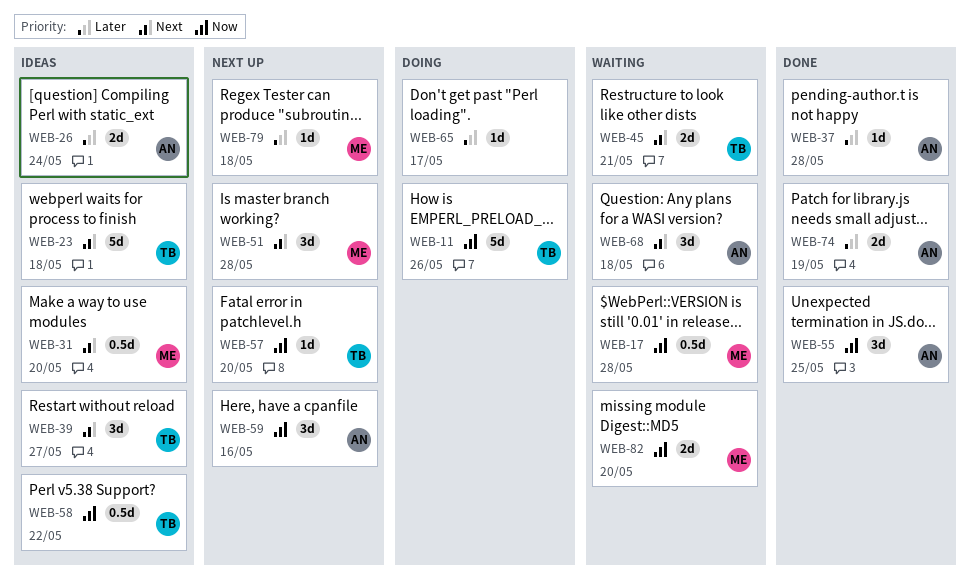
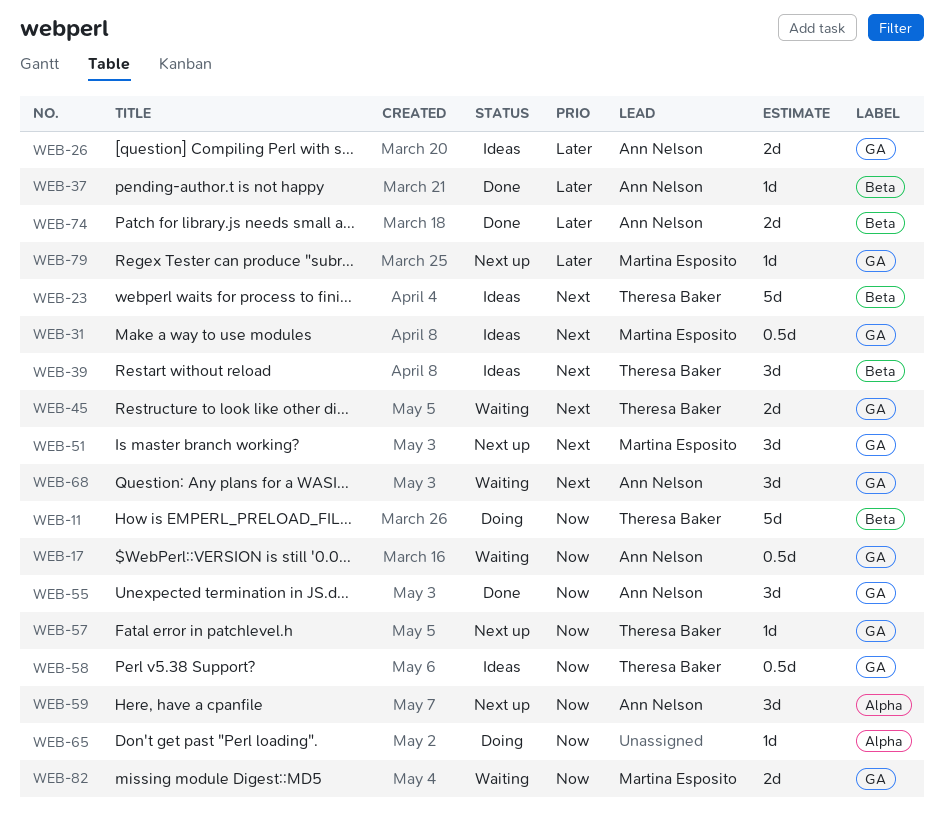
WEB-17, owner: Martina Esposito -> Ann Nelson
WEB-65, priority: Later -> Now

